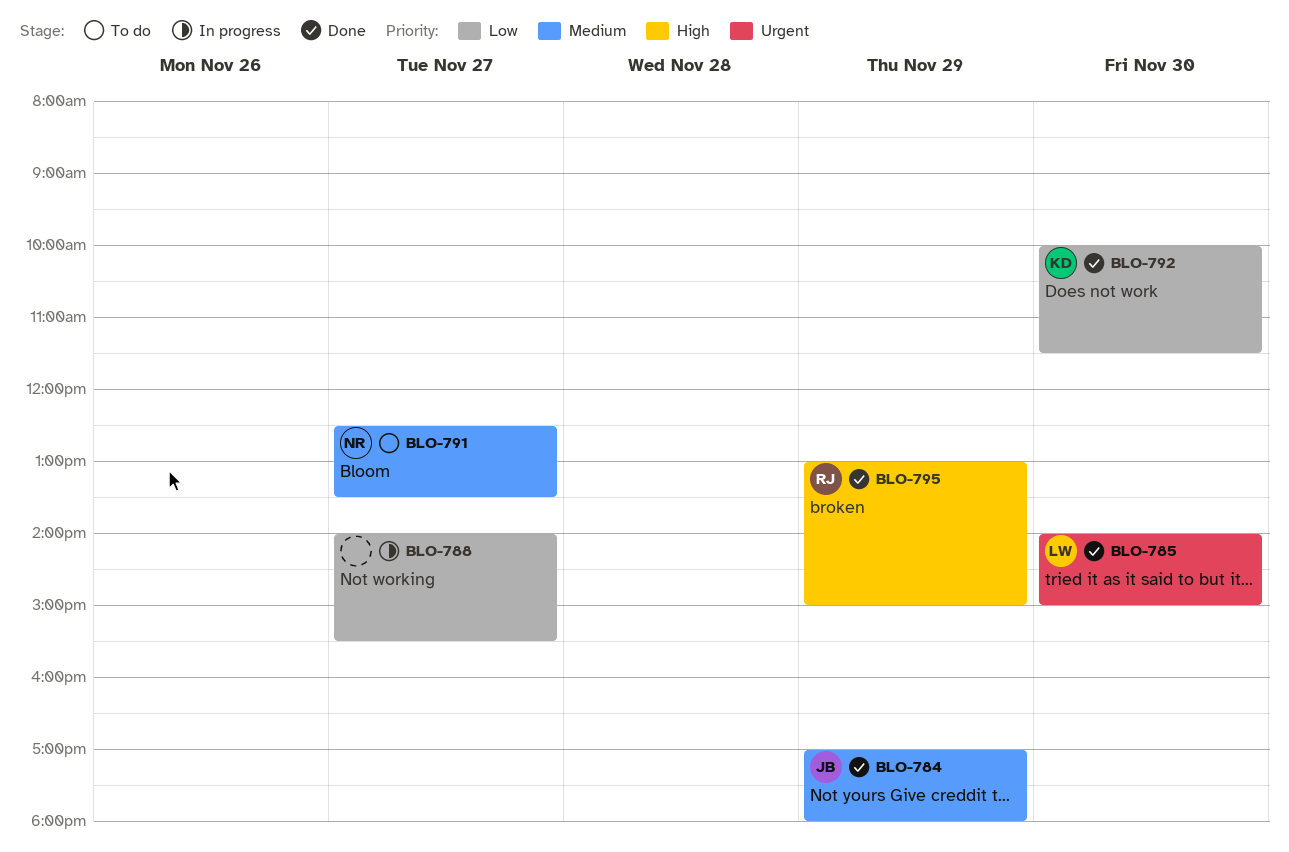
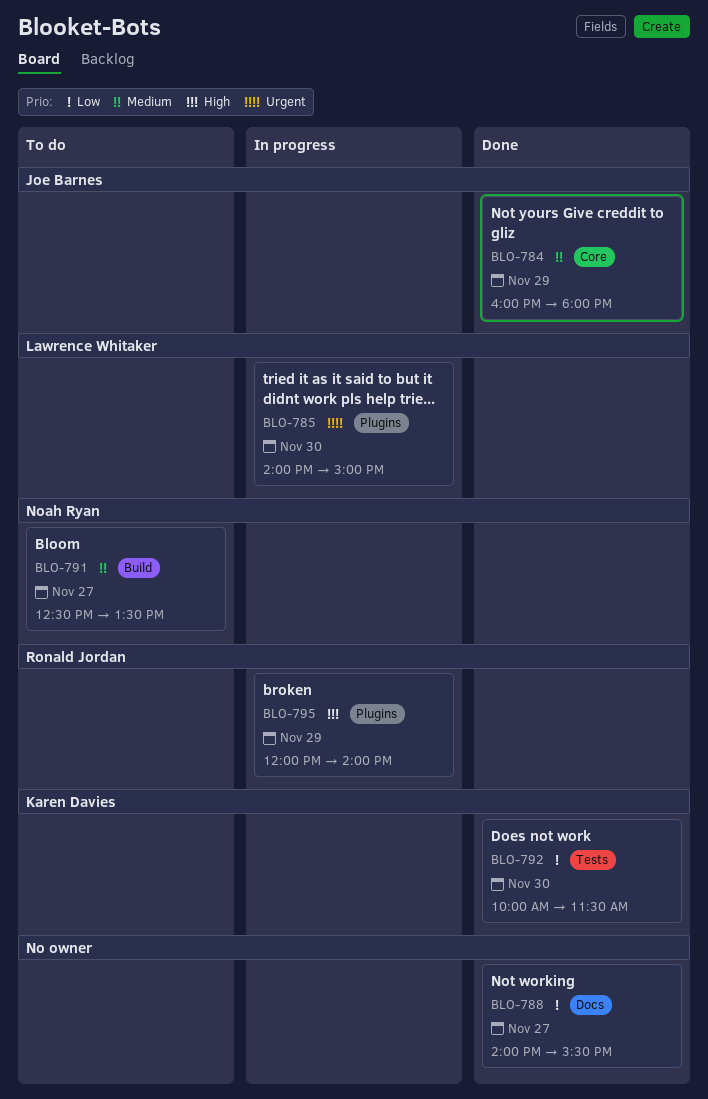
BLO-784, begins: 17:00 -> 16:00
BLO-785, status: Done -> In progress
BLO-788, status: In progress -> Done
BLO-795, status: Done -> In progress
BLO-795, begins: 13:00 -> 12:00
BLO-795, ends: 15:00 -> 14:00

